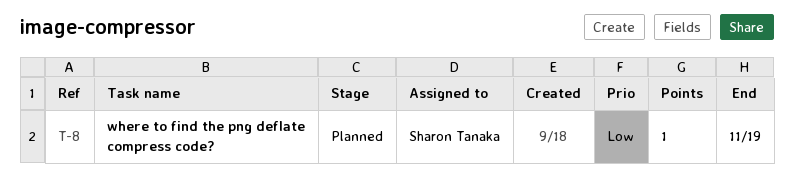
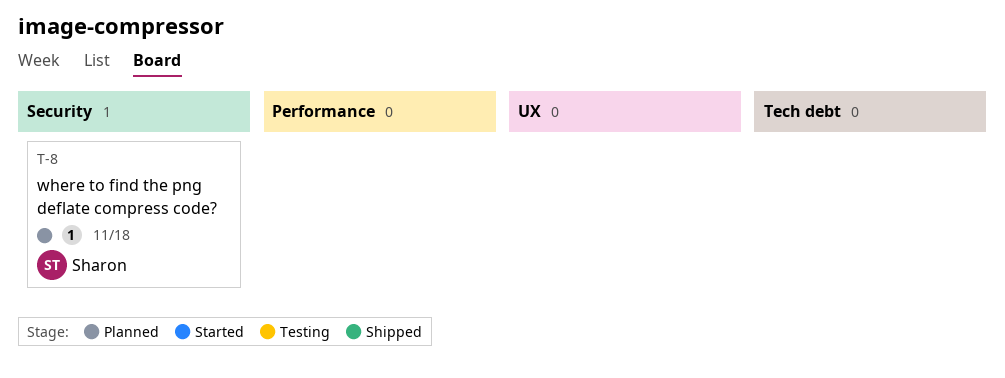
T-8, due: Nov 19 -> Nov 18

